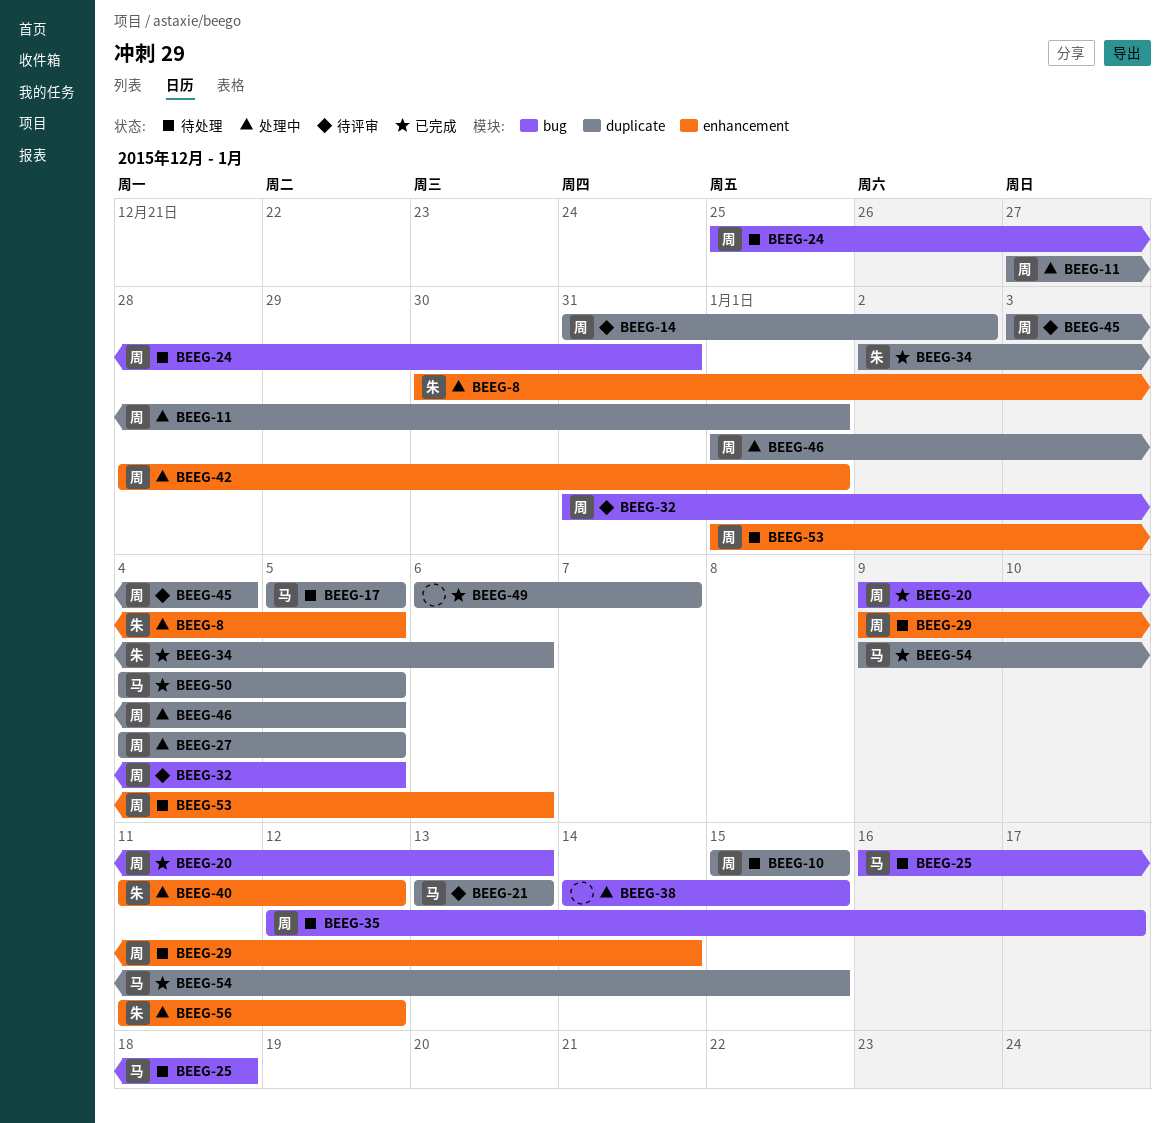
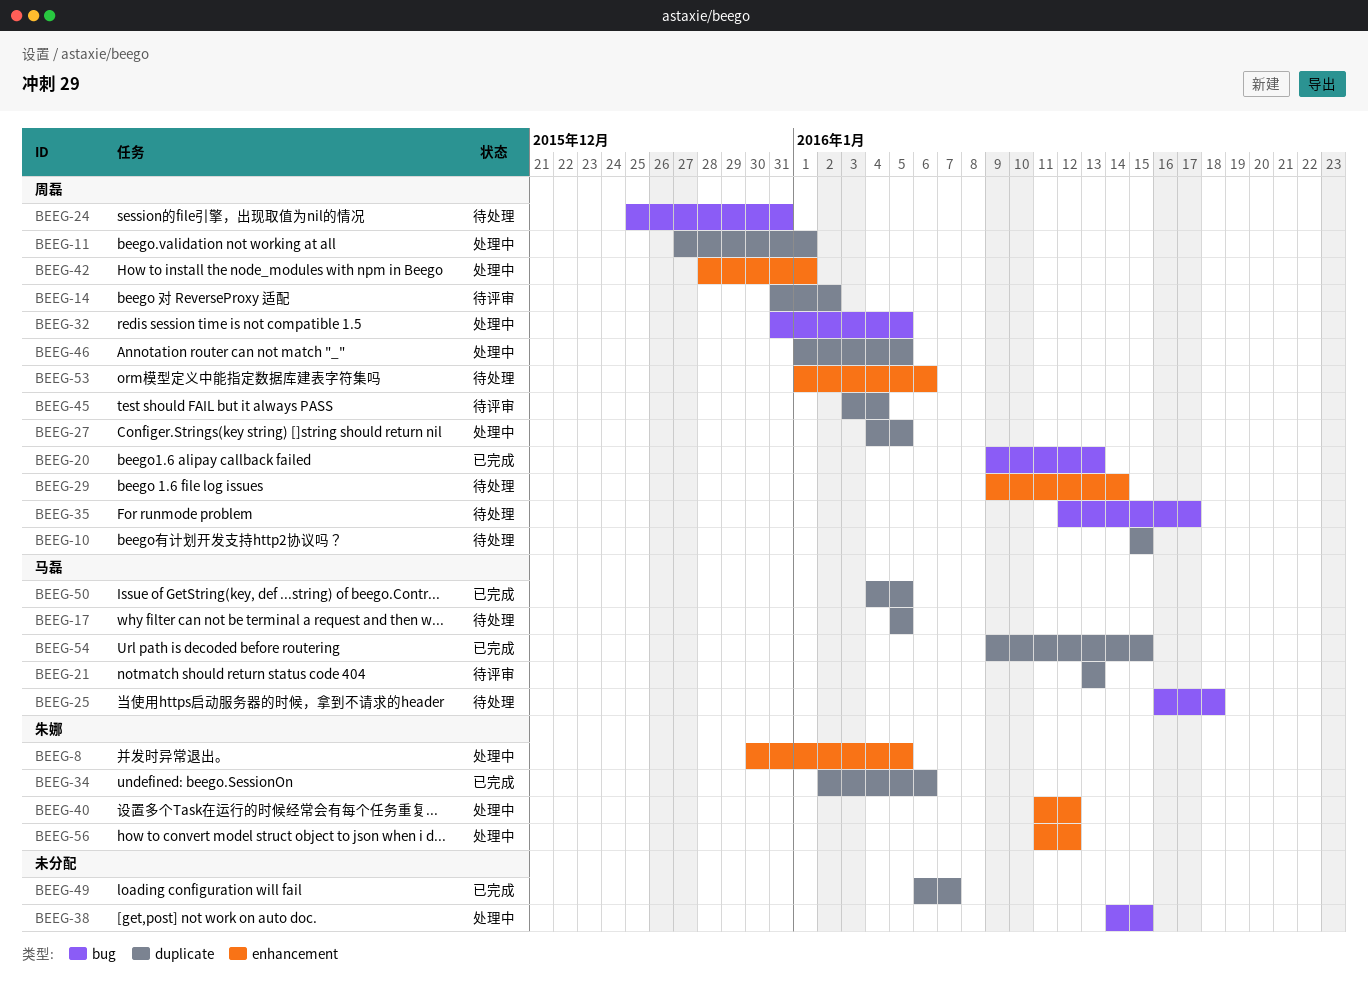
BEEG-32, status: 待评审 -> 处理中

